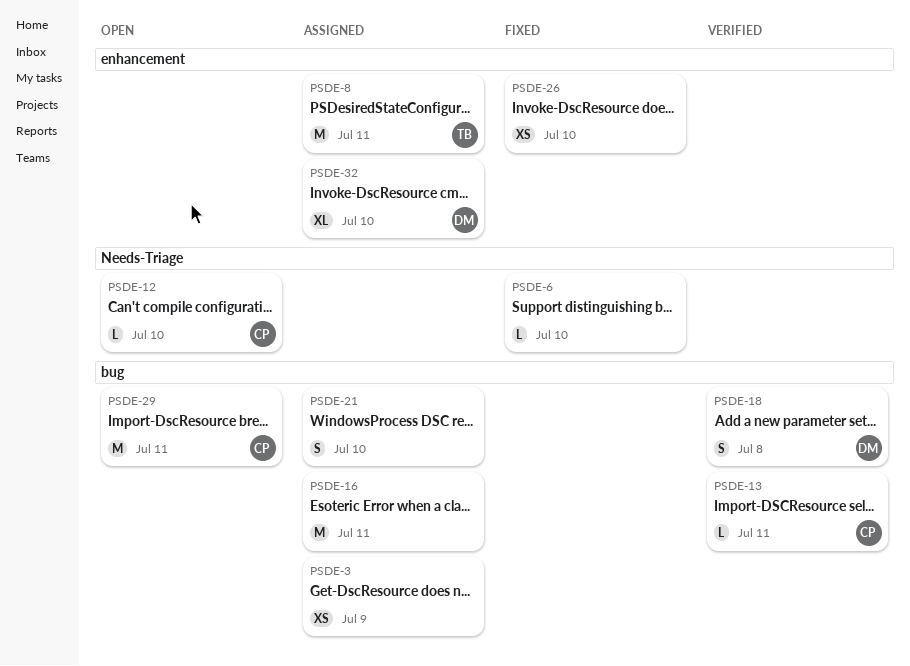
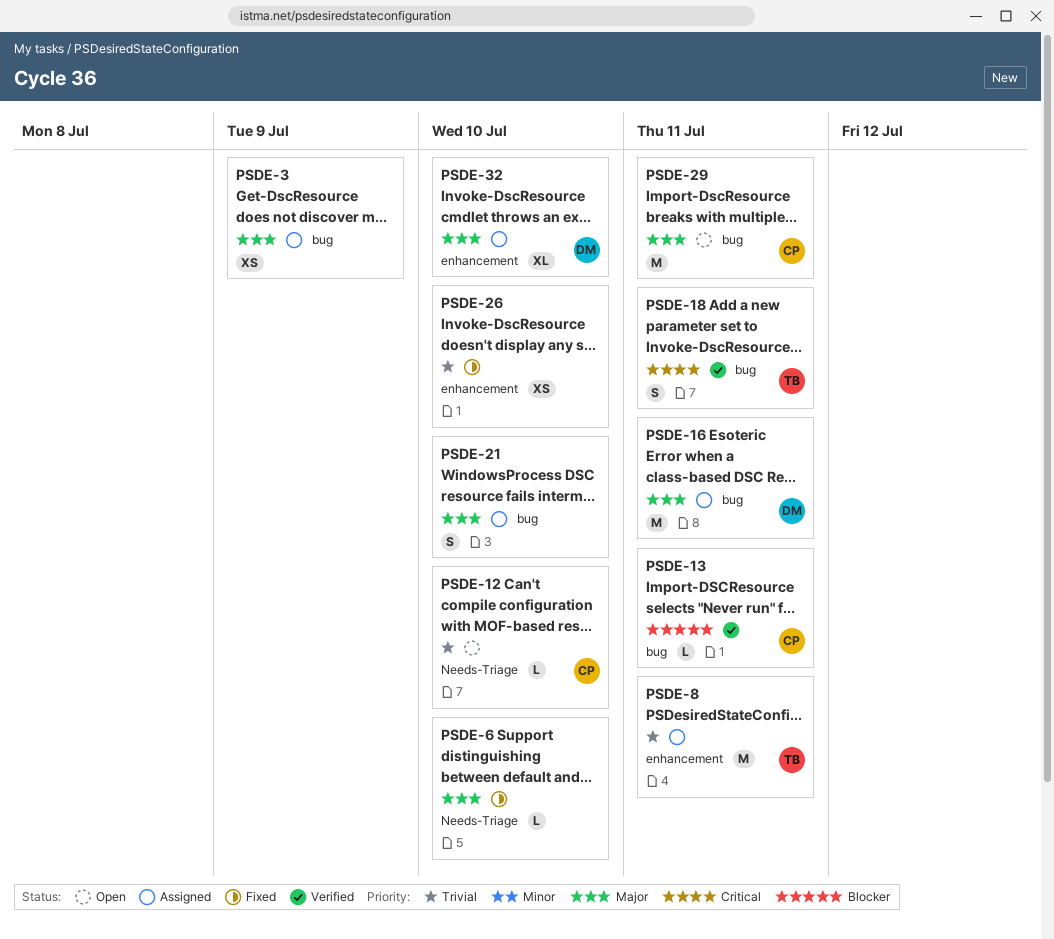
PSDE-16, owner: none -> DM
PSDE-18, owner: DM -> TB
PSDE-18, due: Jul 8 -> Jul 11

